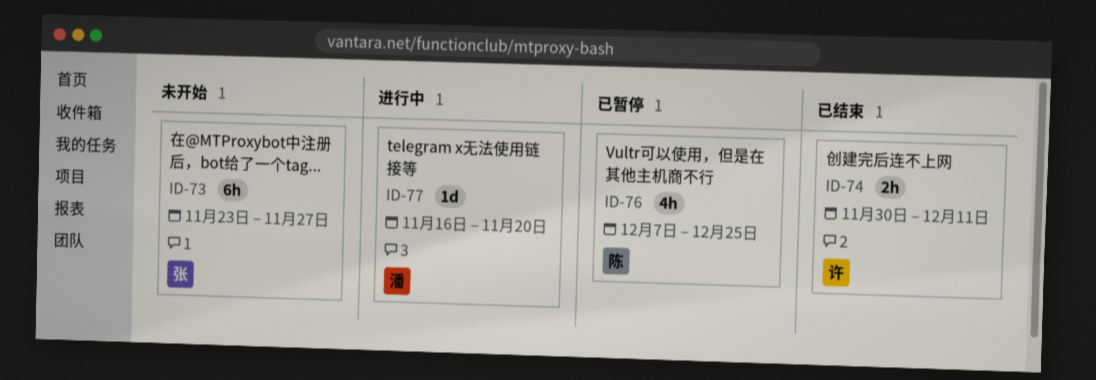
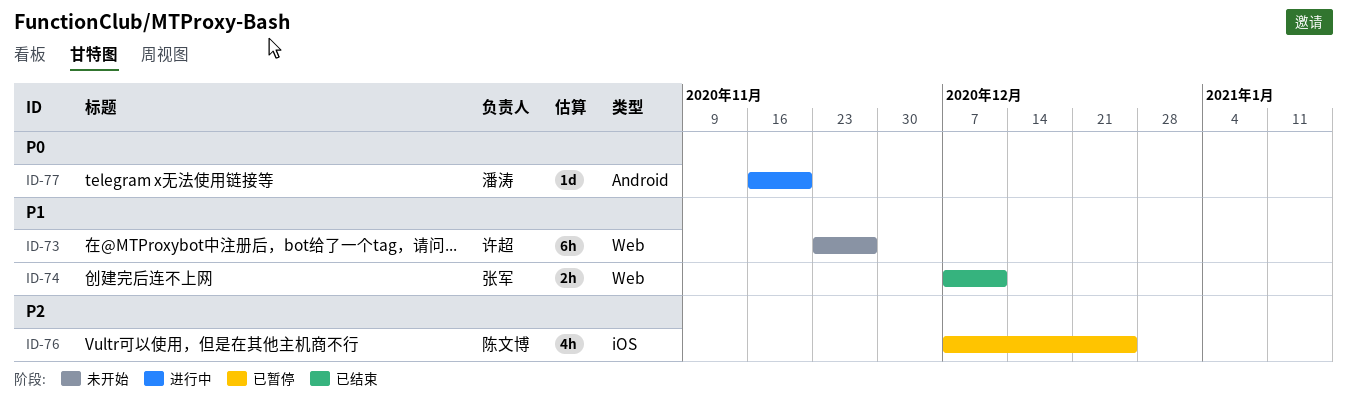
ID-73, owner: 张军 -> 许超
ID-74, owner: 许超 -> 张军
ID-74, start: Nov 30 -> Dec 7

